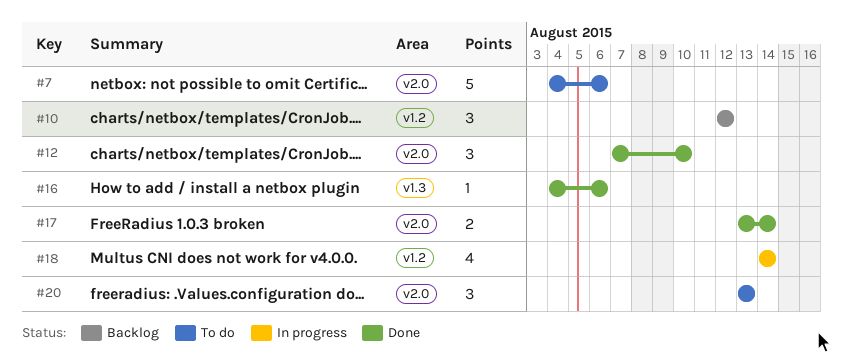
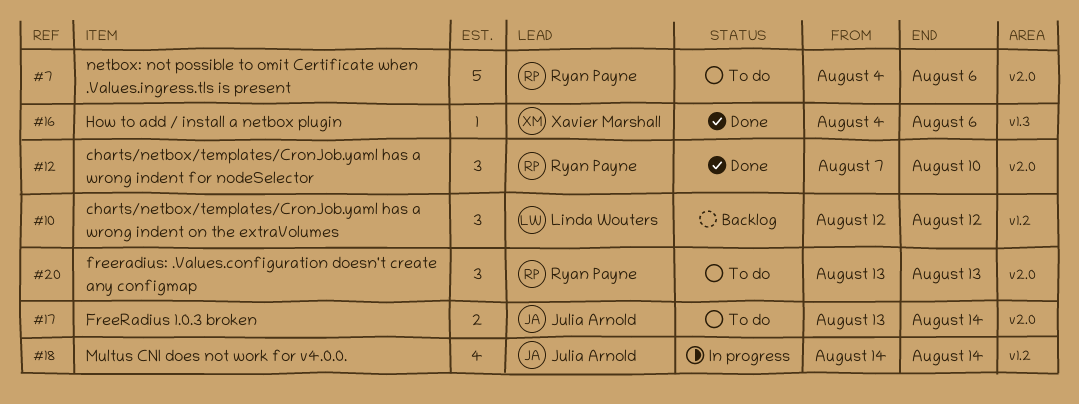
#17, status: Done -> To do

